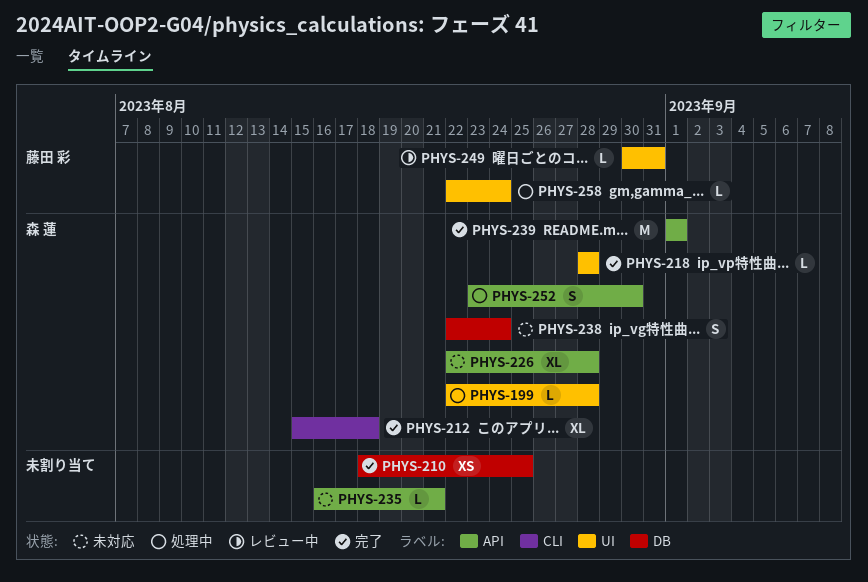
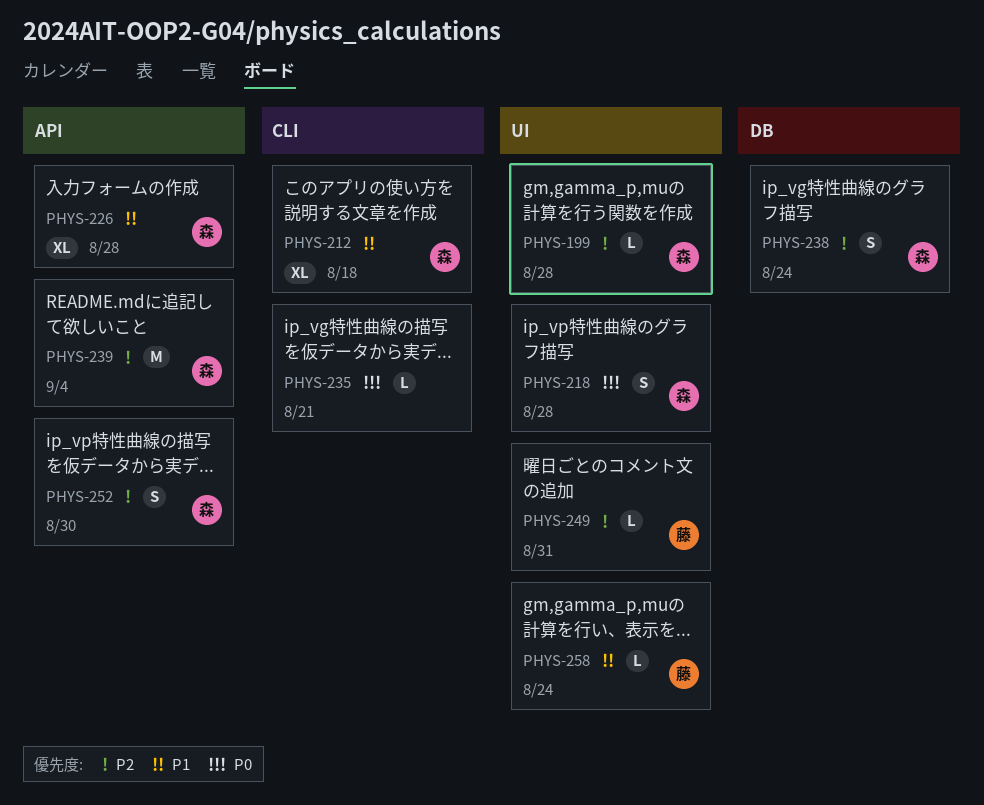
PHYS-210: present -> none
PHYS-218, estimate: L -> S
PHYS-235, label: API -> CLI
PHYS-239, due: Sep 1 -> Sep 4

